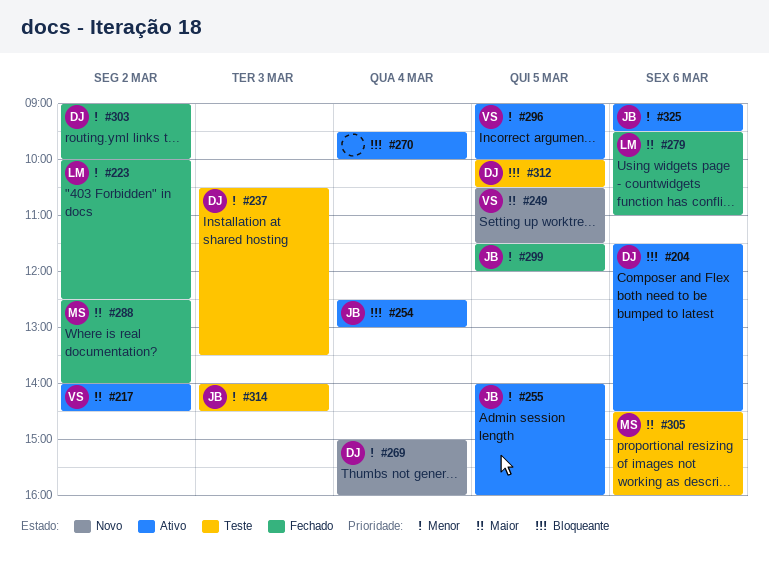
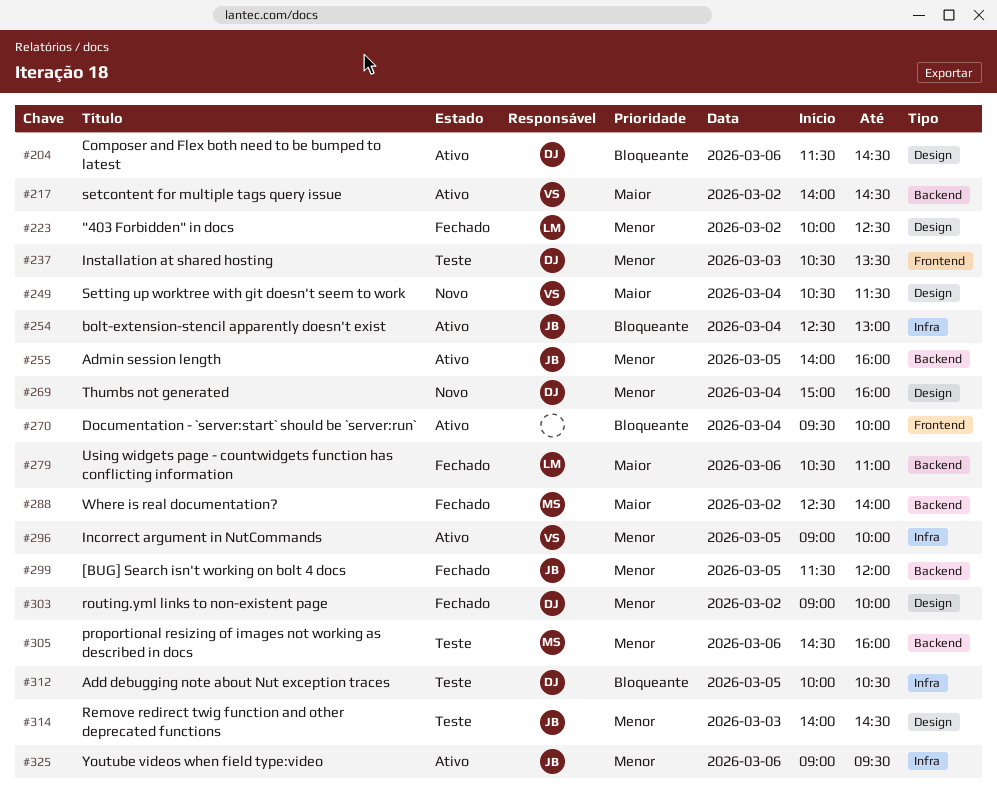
#249, day: Mar 5 -> Mar 4
#279, begins: 09:30 -> 10:30
#305, priority: Maior -> Menor

